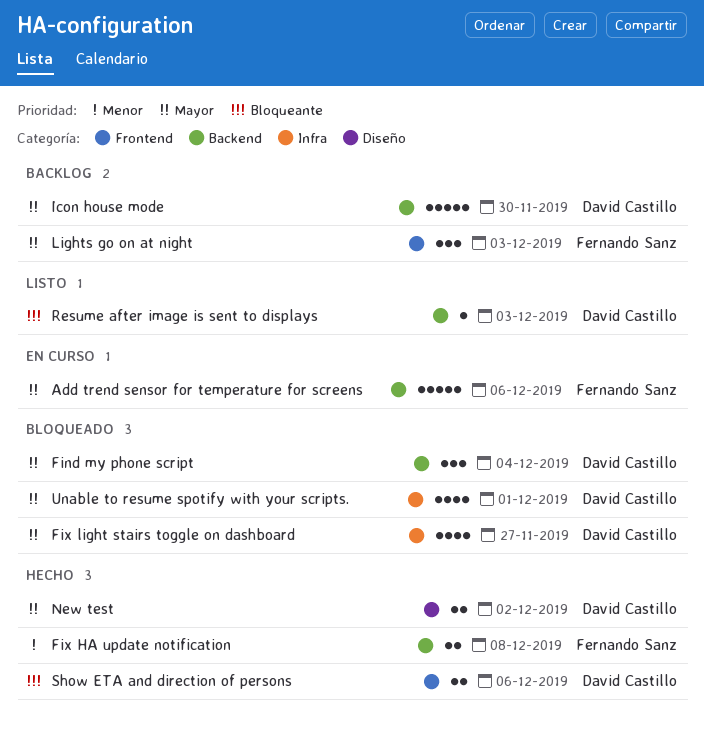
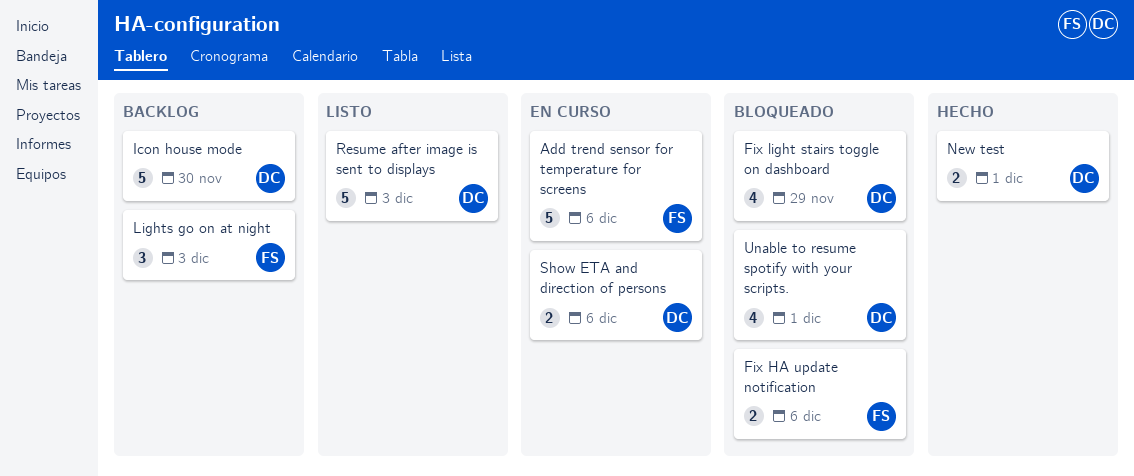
Find my phone script: present -> none
Fix HA update notification, status: Hecho -> Bloqueado
Fix HA update notification, due: Dec 8 -> Dec 6
Fix light stairs toggle on dashboard, due: Nov 27 -> Nov 29
New test, due: Dec 2 -> Dec 1
Resume after image is sent to displays, estimate: 1 -> 5
Show ETA and direction of persons, status: Hecho -> En curso

